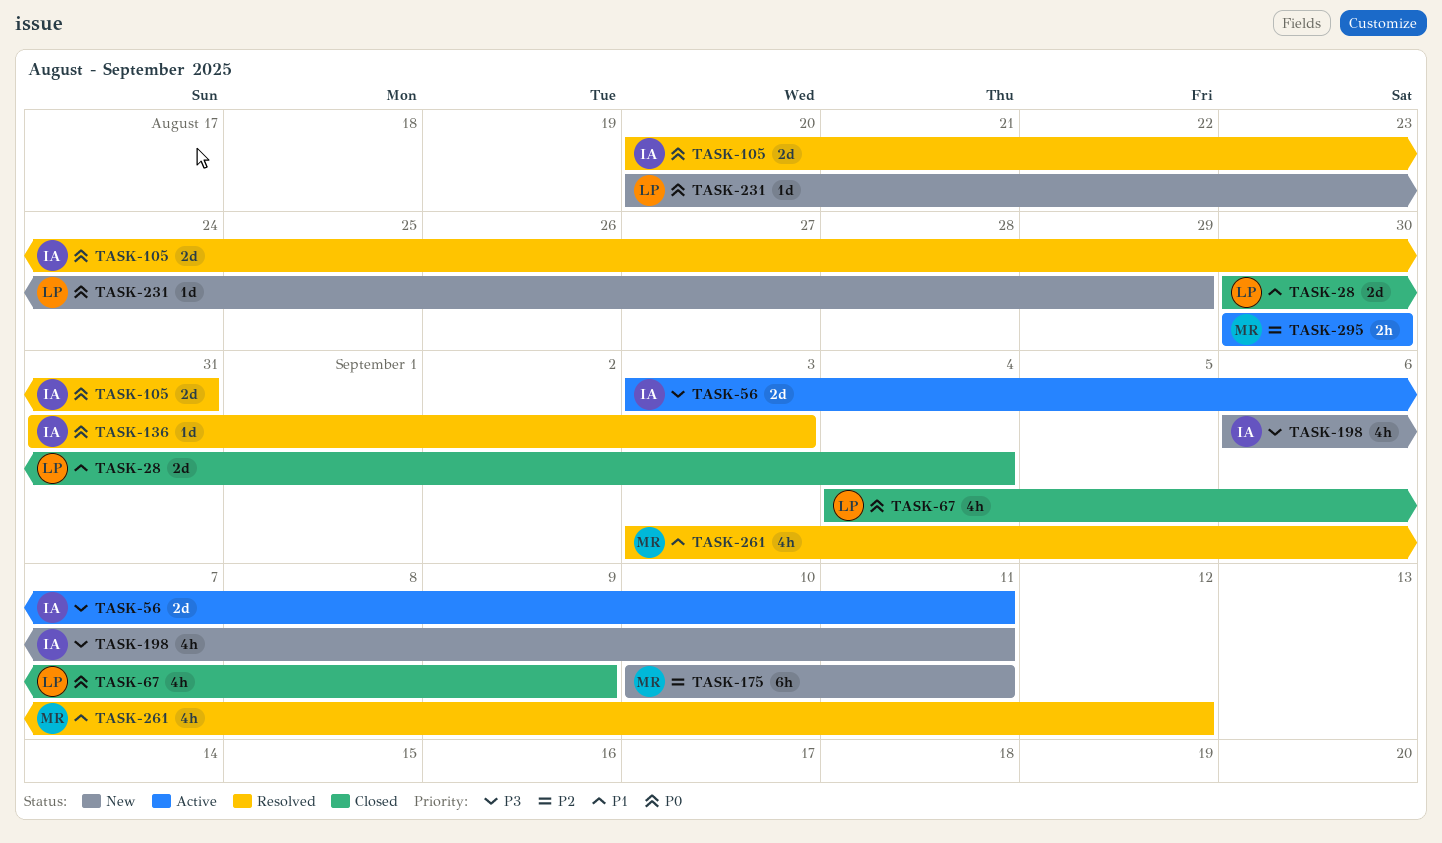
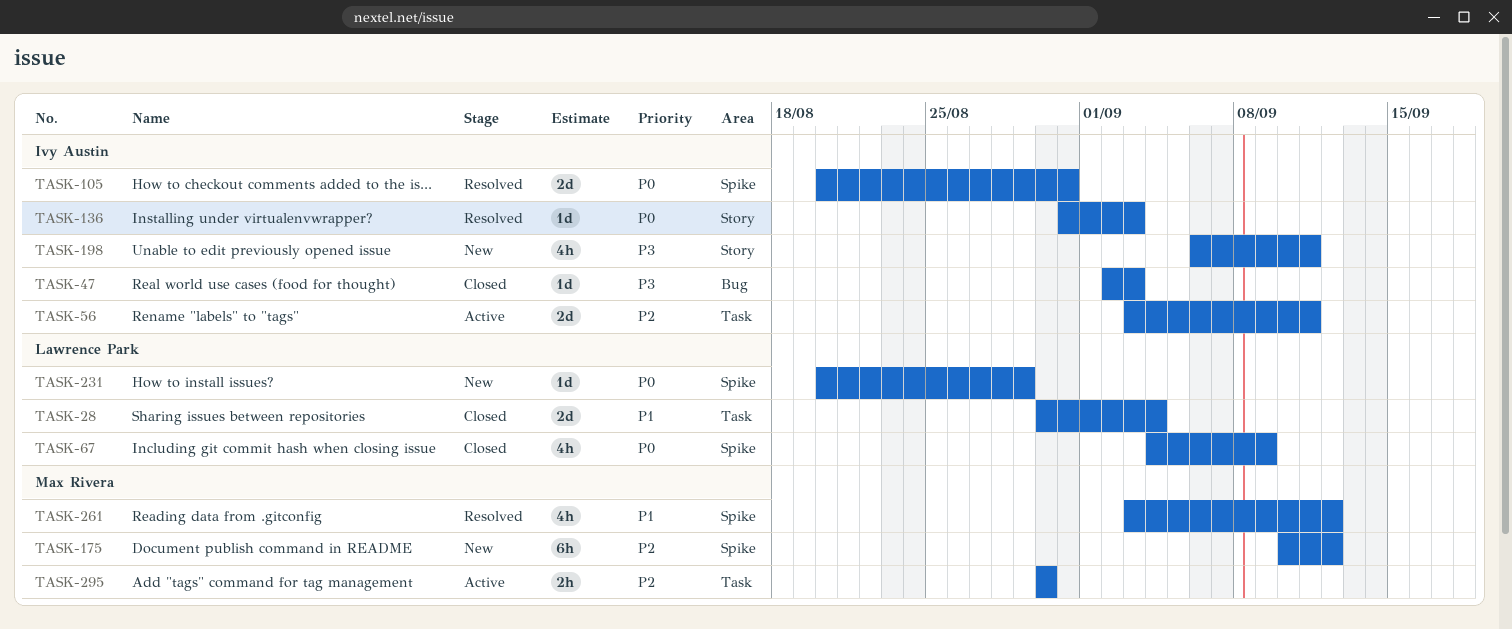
TASK-47: none -> present
TASK-56, priority: P3 -> P2
TASK-175, due: Sep 11 -> Sep 12

